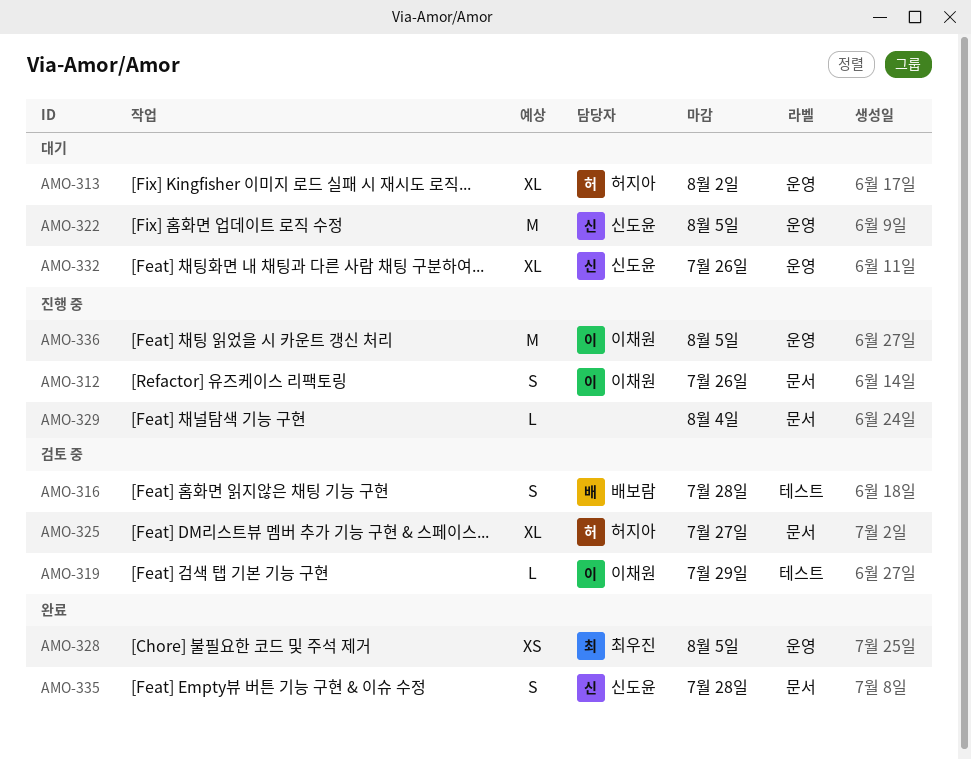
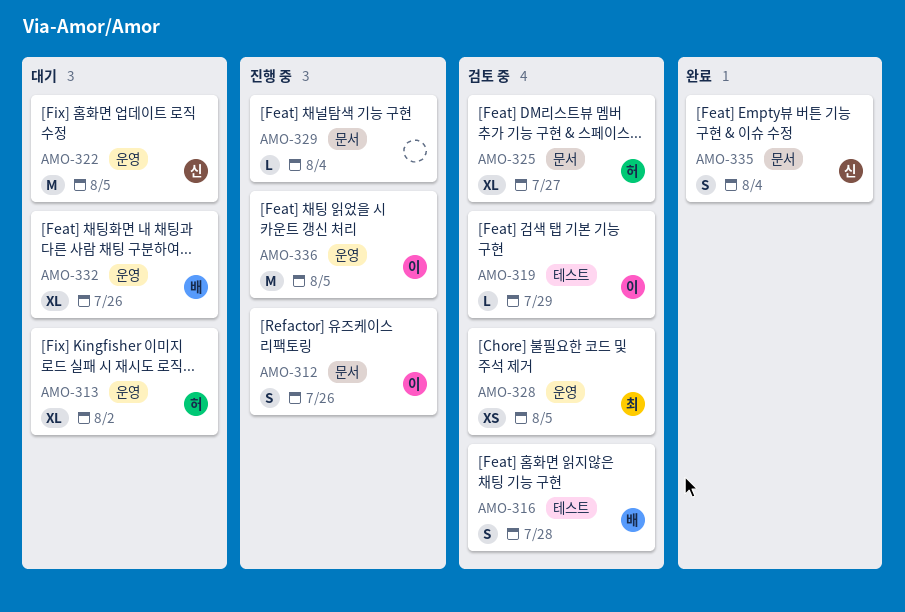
AMO-328, status: 완료 -> 검토 중
AMO-332, owner: 신도윤 -> 배보람
AMO-335, due: Jul 28 -> Aug 4

